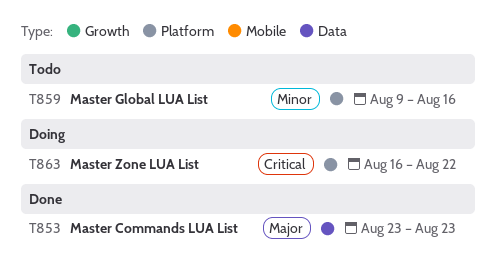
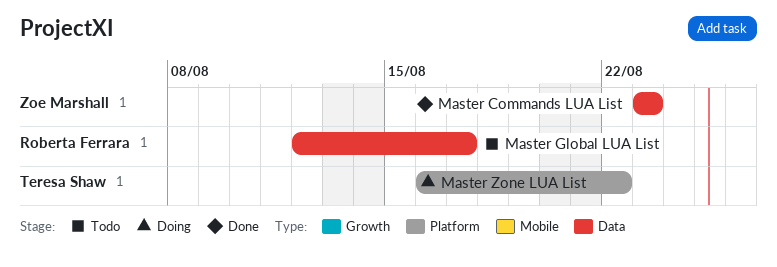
Master Global LUA List, label: Platform -> Data
Master Global LUA List, start: Aug 9 -> Aug 12
Master Global LUA List, due: Aug 16 -> Aug 17

